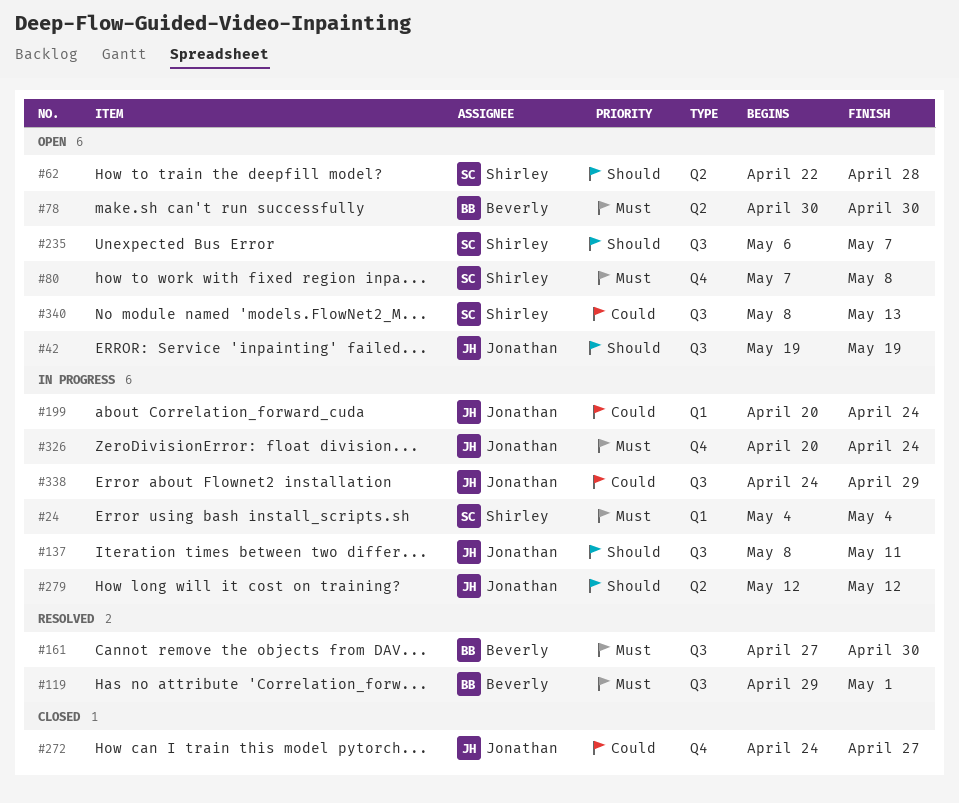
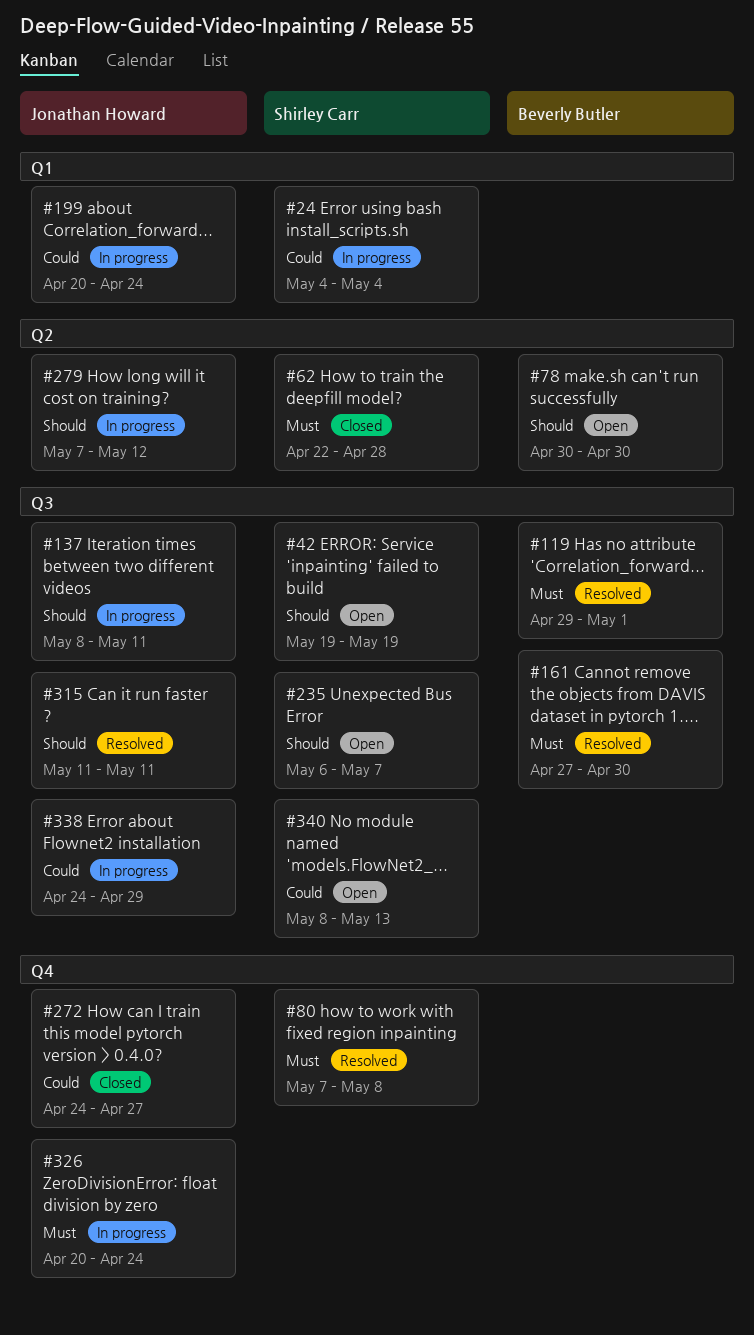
#24, priority: Must -> Could
#42, owner: Jonathan Howard -> Shirley Carr
#62, status: Open -> Closed
#62, priority: Should -> Must
#78, priority: Must -> Should
#80, status: Open -> Resolved
#279, start: May 12 -> May 7
#315: none -> present

